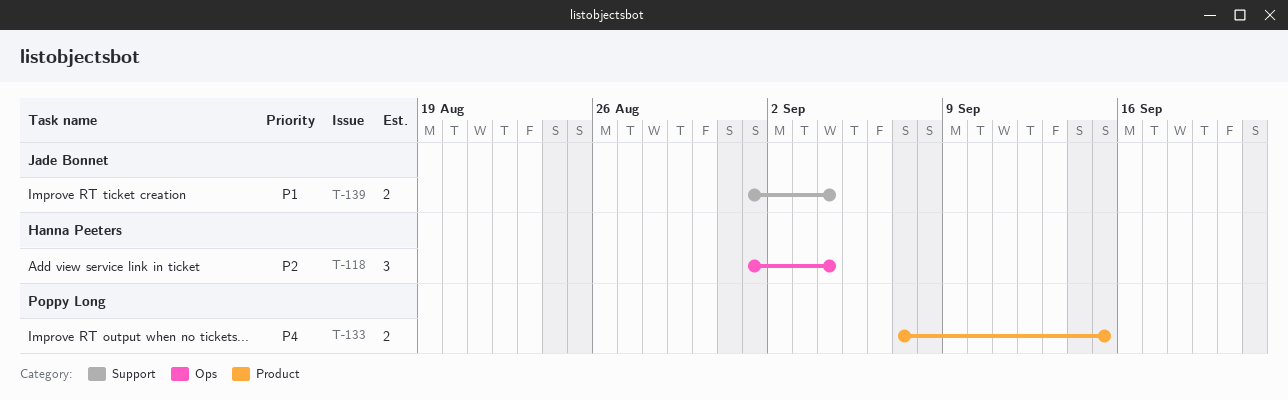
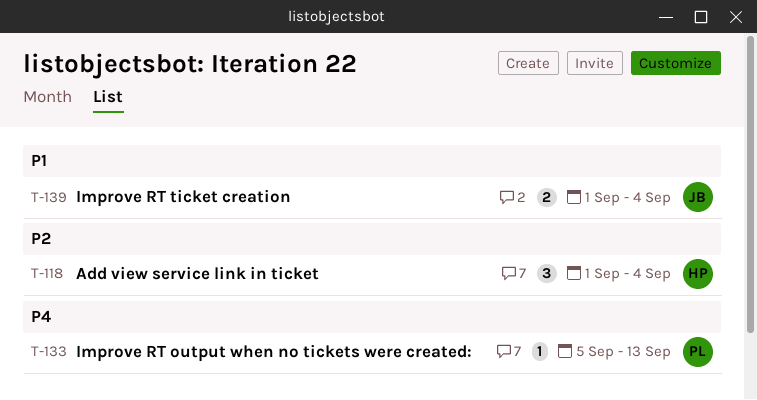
T-133, estimate: 2 -> 1
T-133, start: Sep 7 -> Sep 5
T-133, due: Sep 15 -> Sep 13

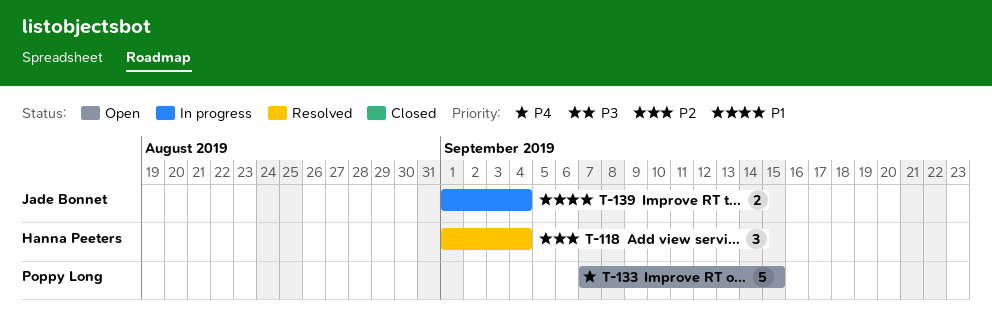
T-133, estimate: 1 -> 5
T-133, start: Sep 5 -> Sep 7
T-133, due: Sep 13 -> Sep 15

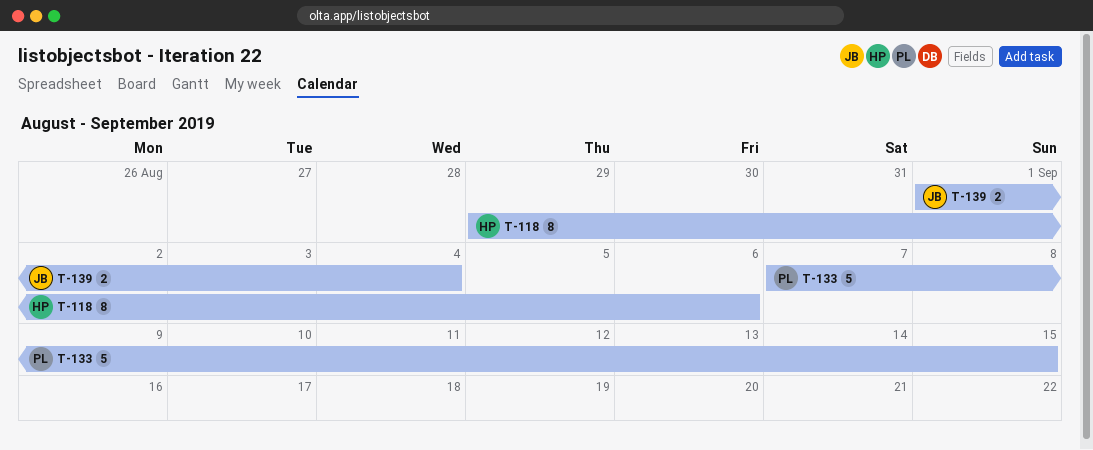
T-118, estimate: 3 -> 8
T-118, start: Sep 1 -> Aug 29
T-118, due: Sep 4 -> Sep 6

